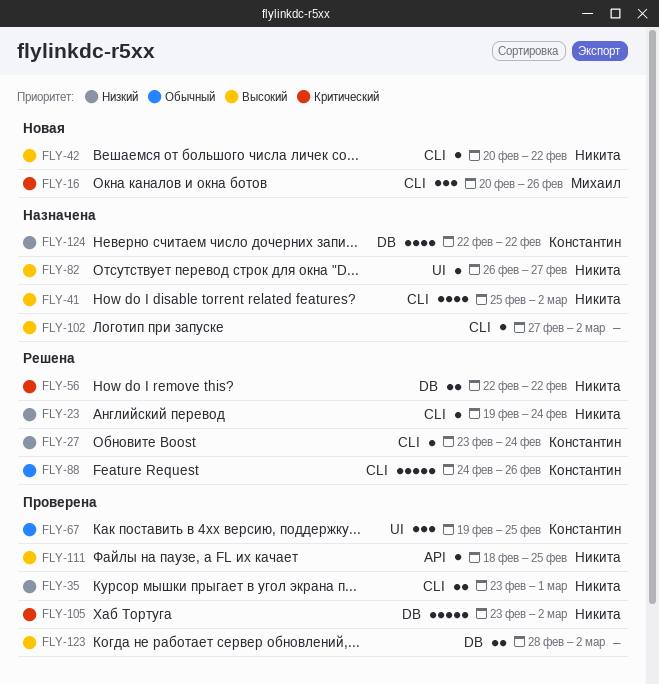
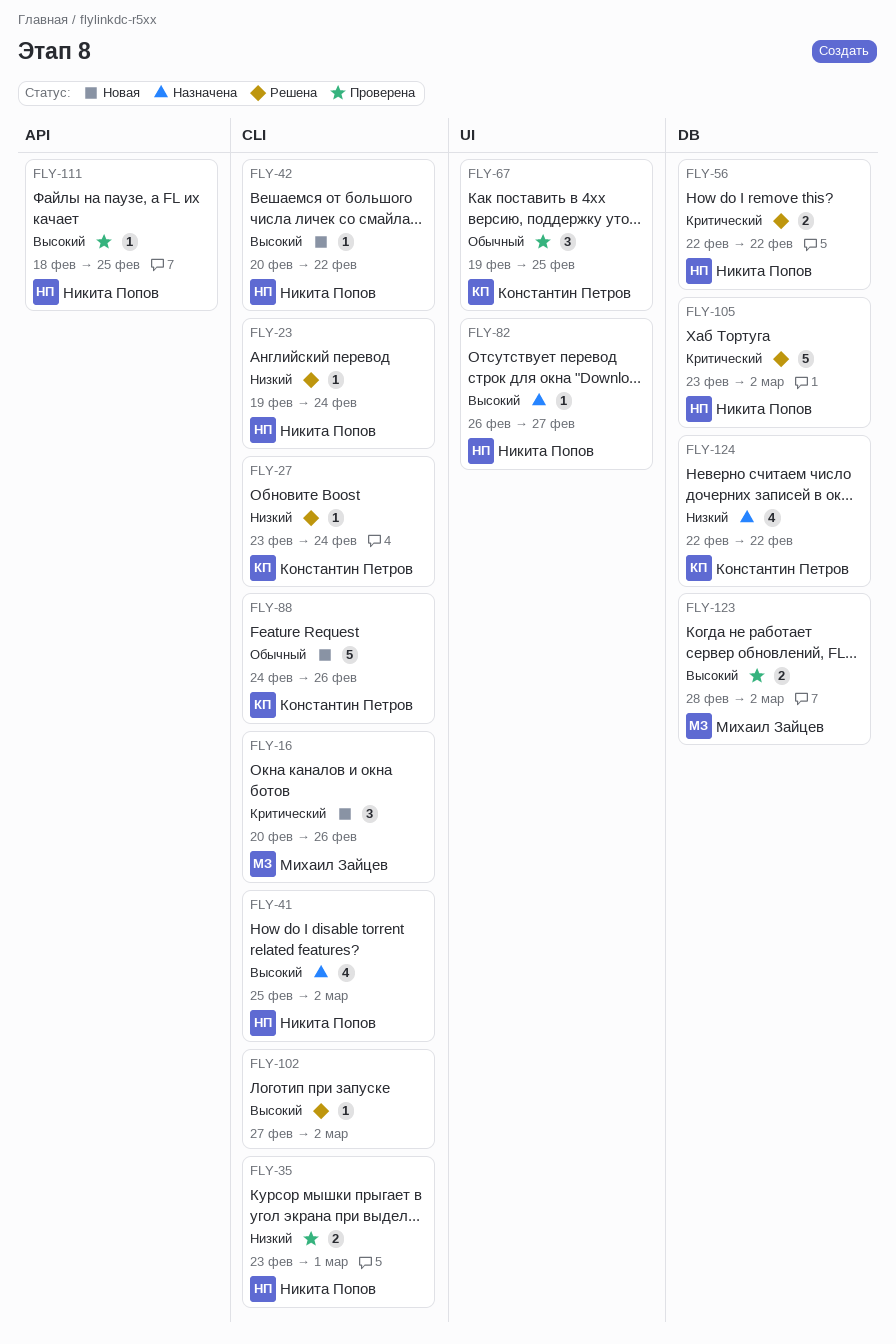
FLY-88, status: Решена -> Новая
FLY-102, status: Назначена -> Решена
FLY-105, status: Проверена -> Решена
FLY-123, owner: none -> Михаил Зайцев

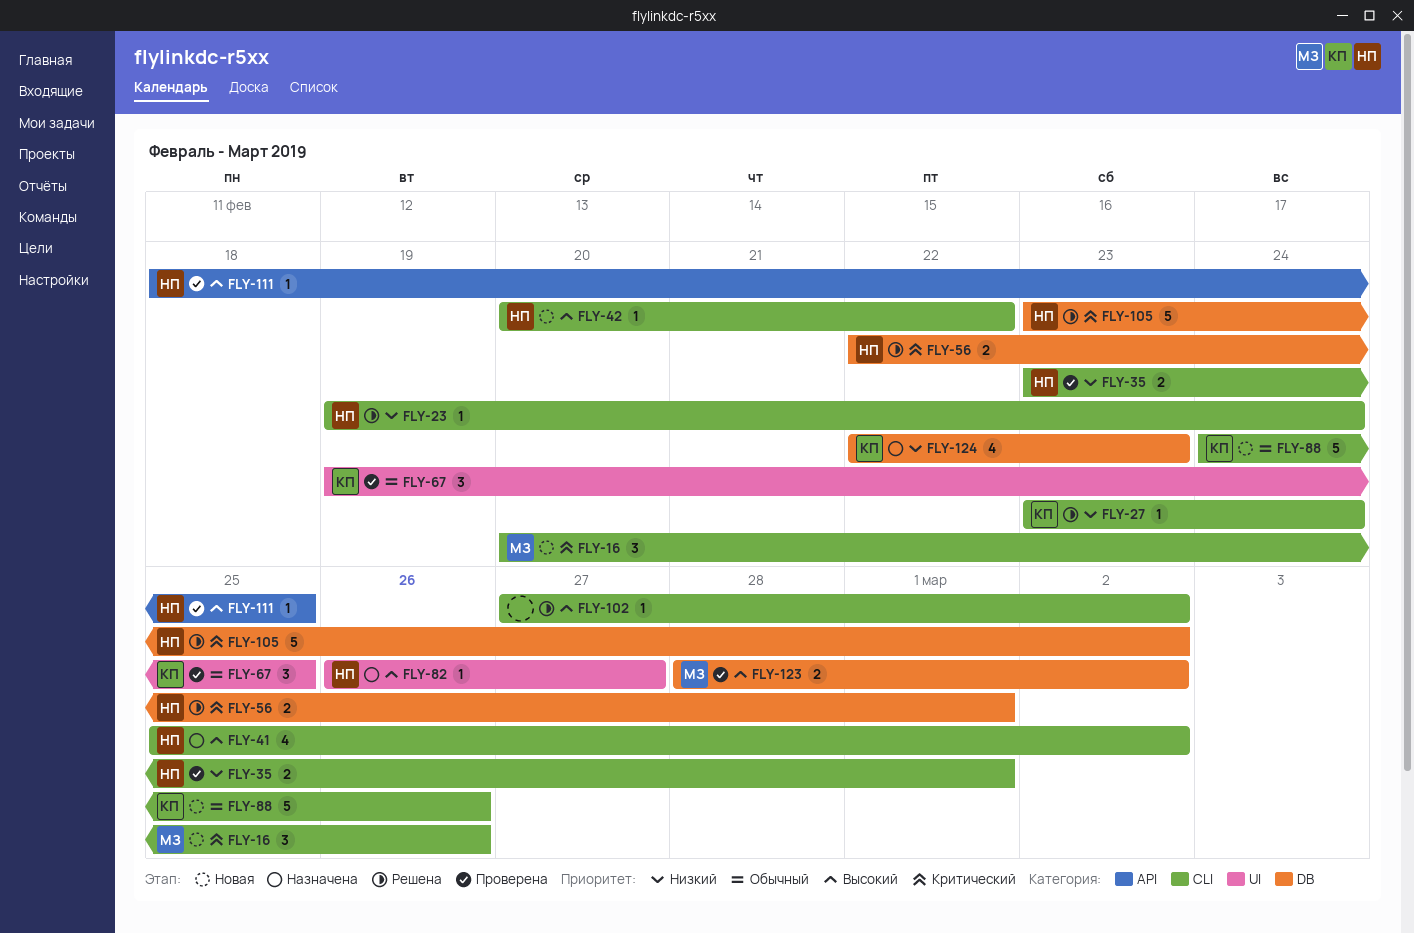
FLY-56, due: Feb 22 -> Mar 1
FLY-124, due: Feb 22 -> Feb 23

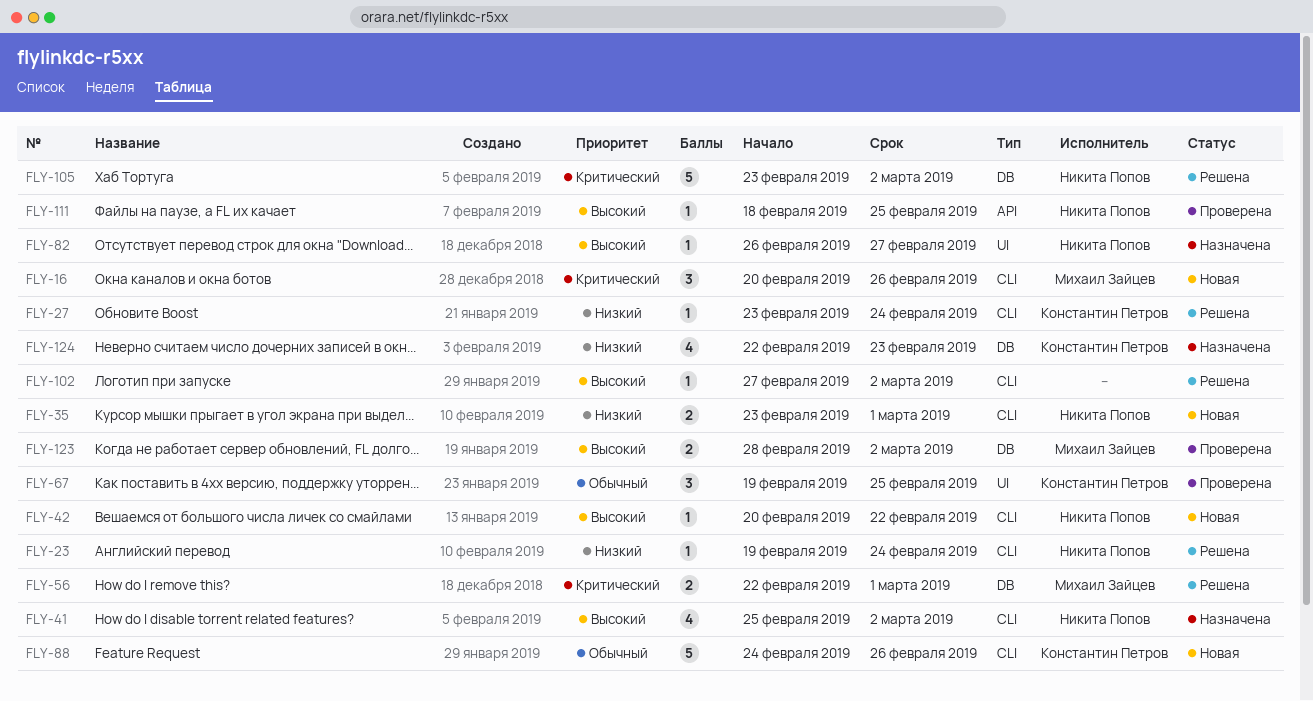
FLY-35, status: Проверена -> Новая
FLY-56, owner: Никита Попов -> Михаил Зайцев

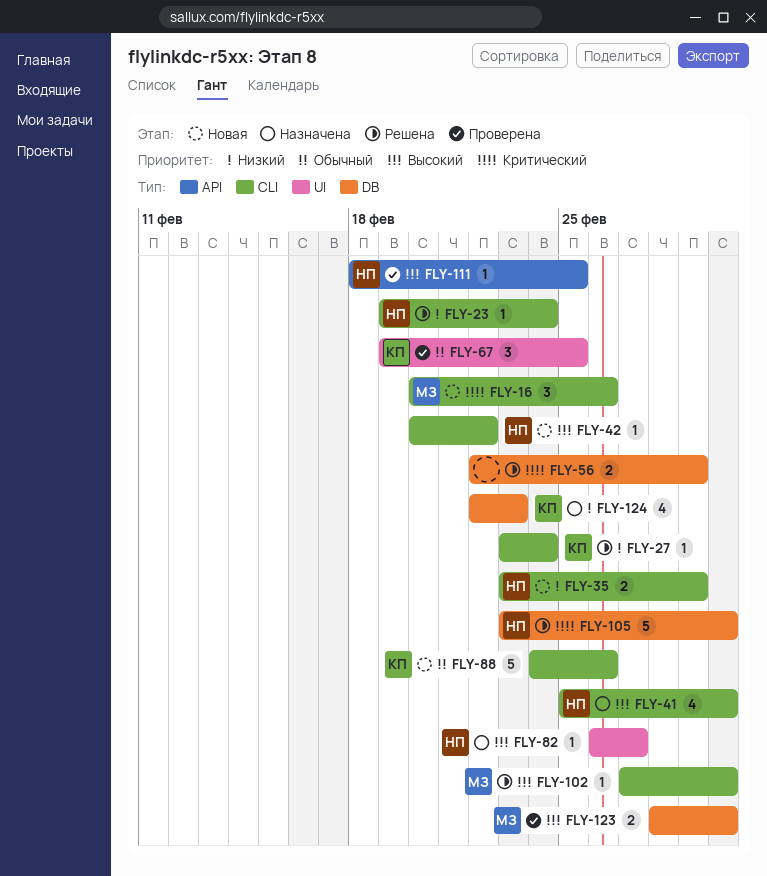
FLY-56, owner: Михаил Зайцев -> none
FLY-102, owner: none -> Михаил Зайцев

